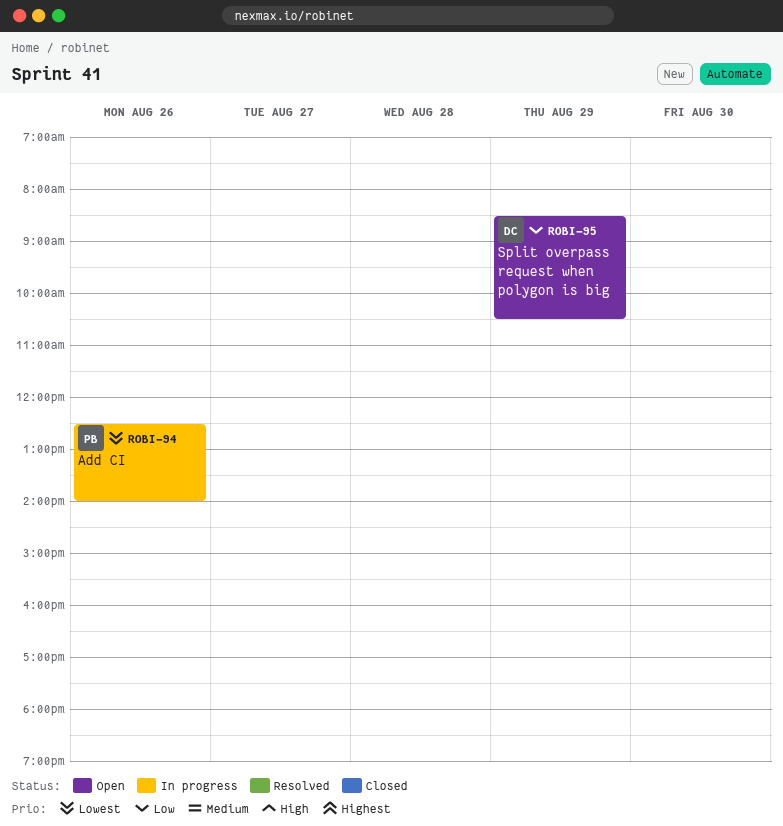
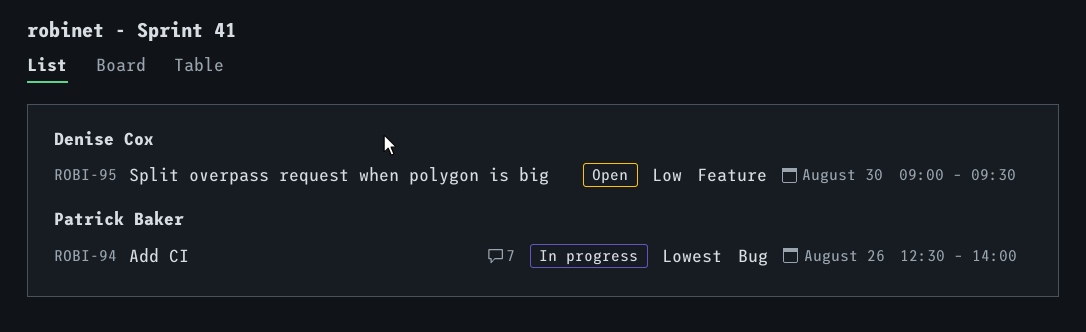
ROBI-95, day: Aug 29 -> Aug 30
ROBI-95, begins: 08:30 -> 09:00
ROBI-95, ends: 10:30 -> 09:30

